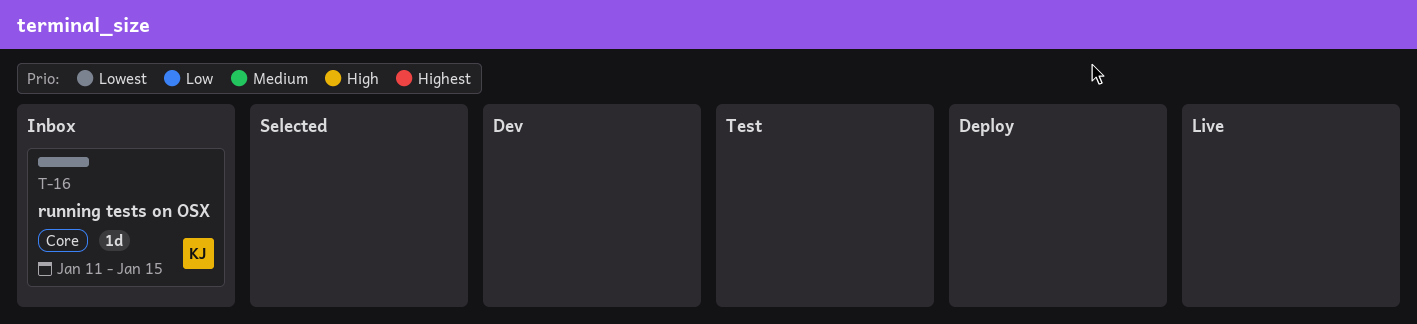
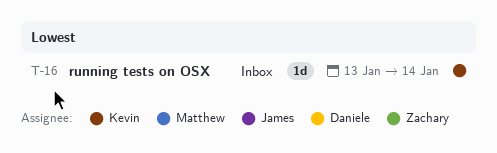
T-16, start: Jan 11 -> Jan 13
T-16, due: Jan 15 -> Jan 14

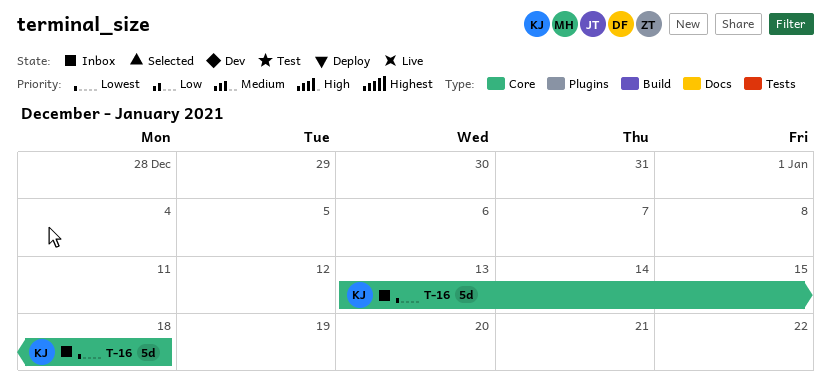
T-16, estimate: 1d -> 5d
T-16, due: Jan 14 -> Jan 18

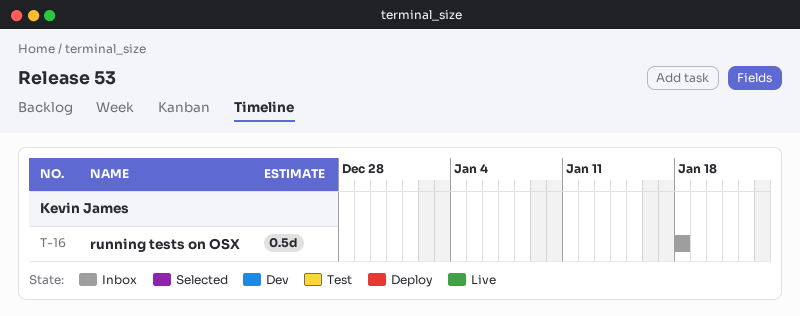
T-16, estimate: 5d -> 0.5d
T-16, start: Jan 13 -> Jan 18

